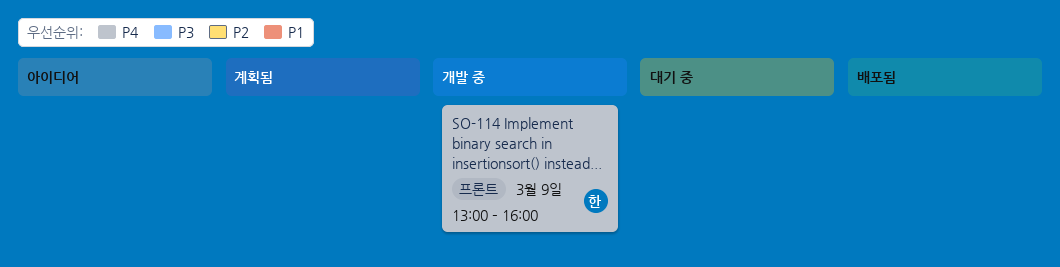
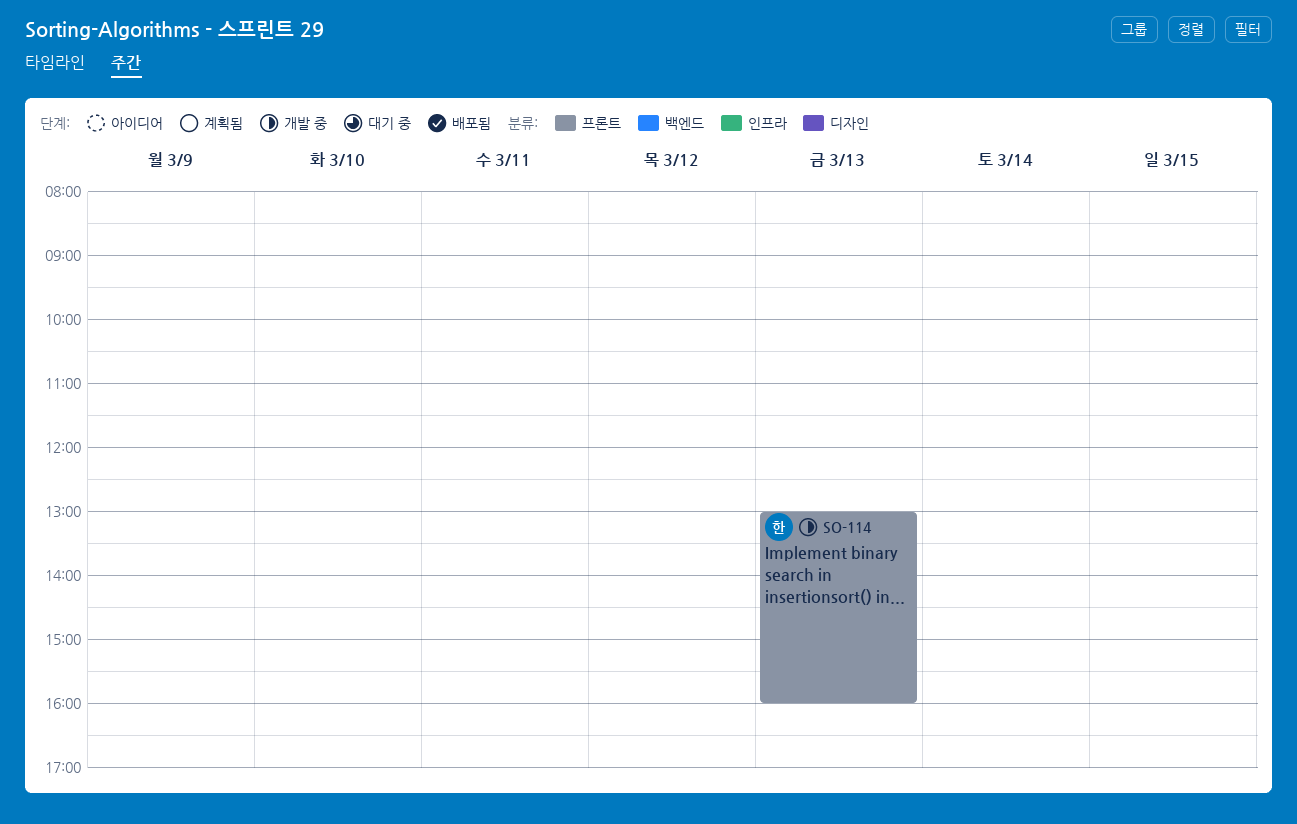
SO-114, day: Mar 9 -> Mar 13

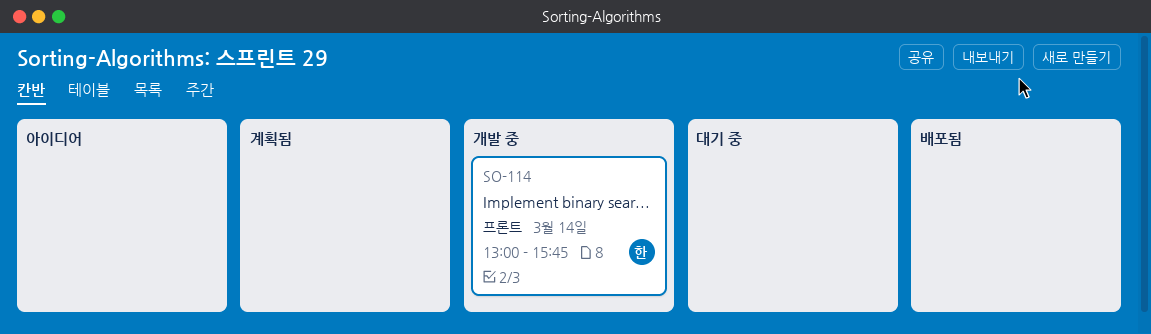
SO-114, day: Mar 13 -> Mar 14
SO-114, ends: 16:00 -> 15:45

